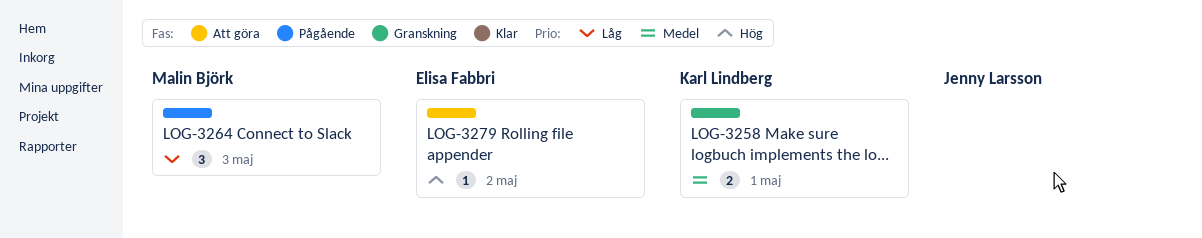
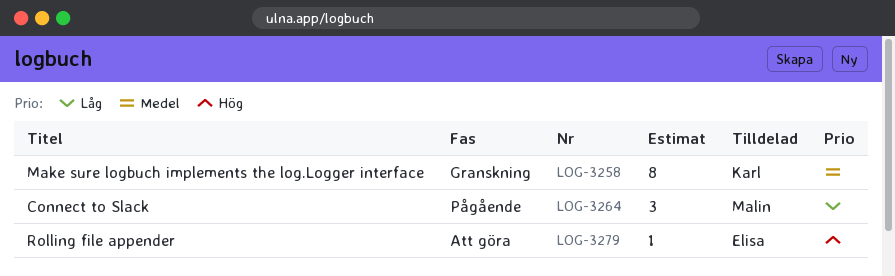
LOG-3258, estimate: 2 -> 8

